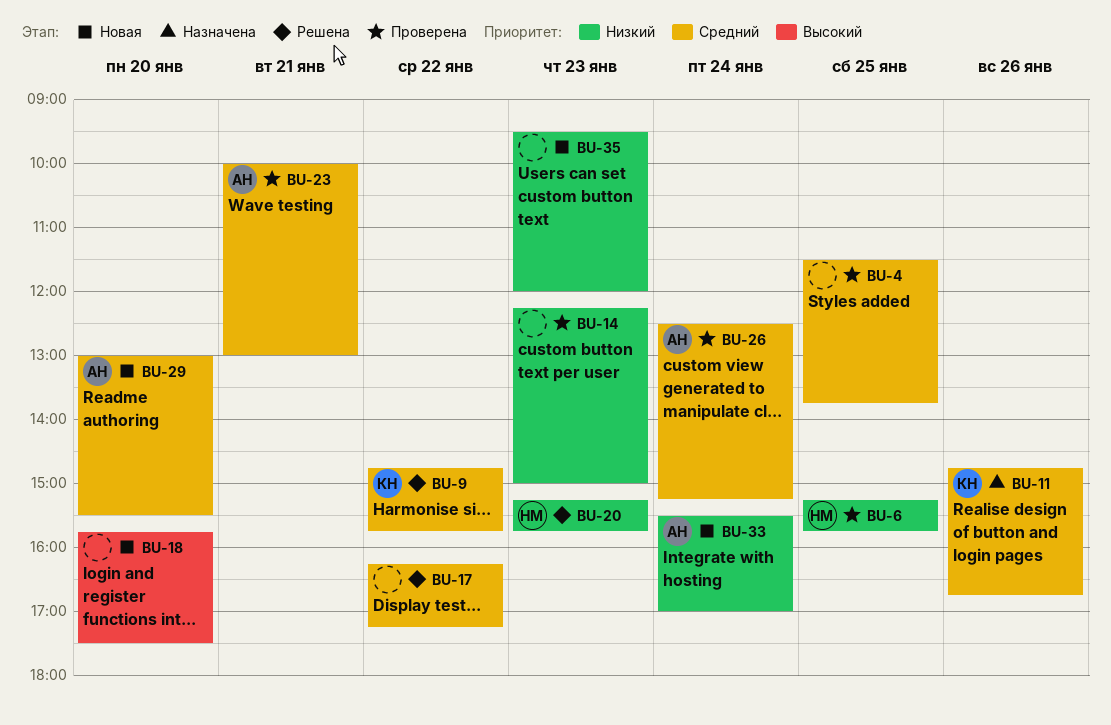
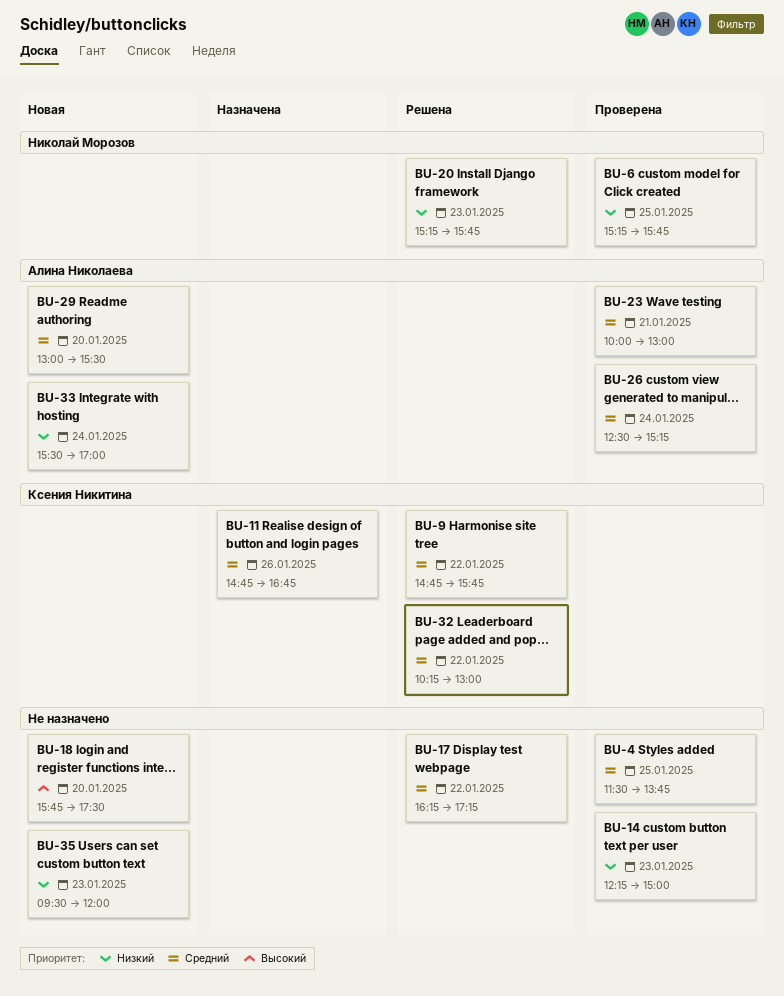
BU-32: none -> present

